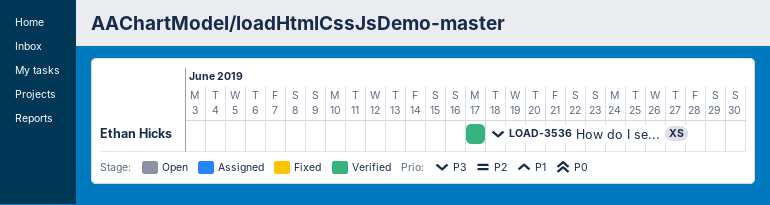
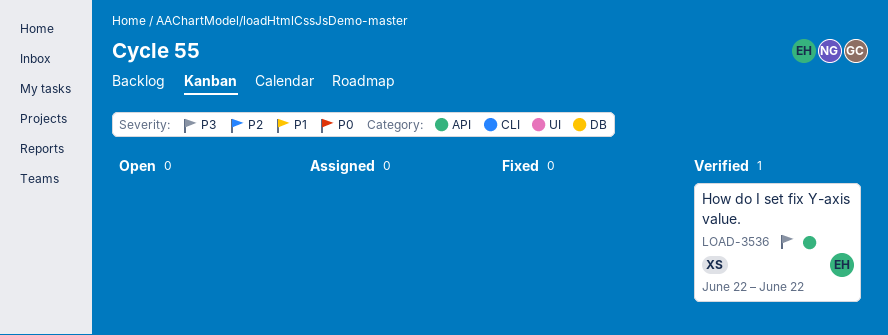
LOAD-3536, start: Jun 17 -> Jun 22
LOAD-3536, due: Jun 17 -> Jun 22

